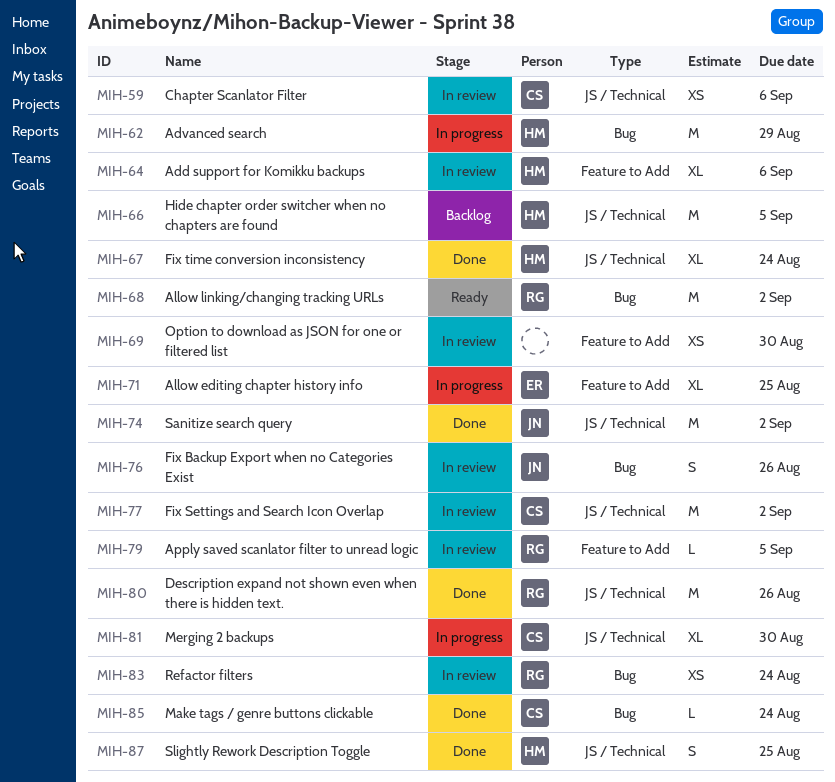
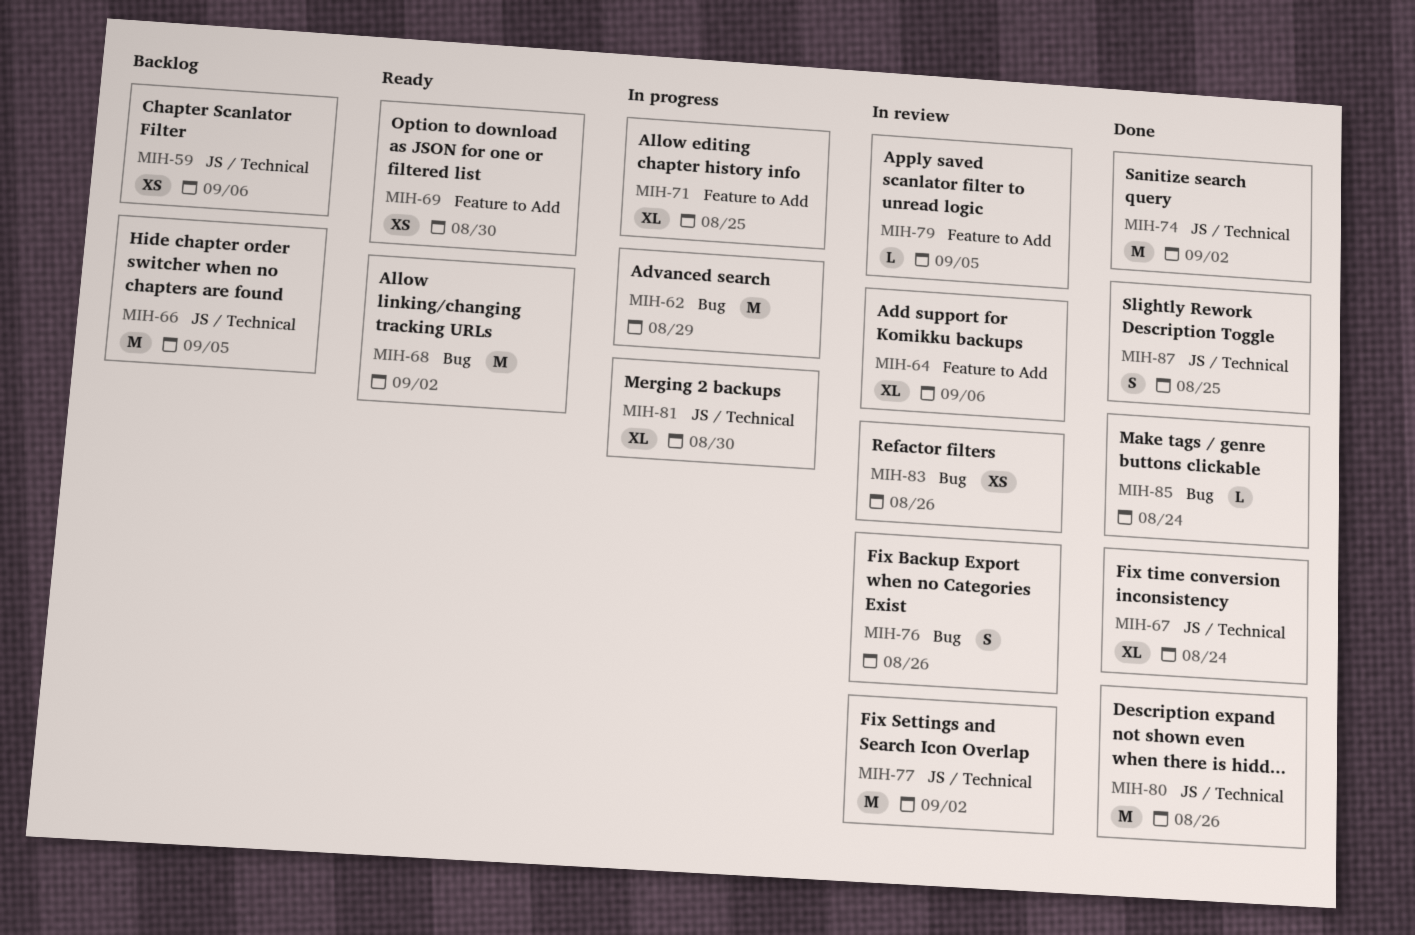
MIH-59, status: In review -> Backlog
MIH-69, status: In review -> Ready
MIH-83, due: Aug 24 -> Aug 26

